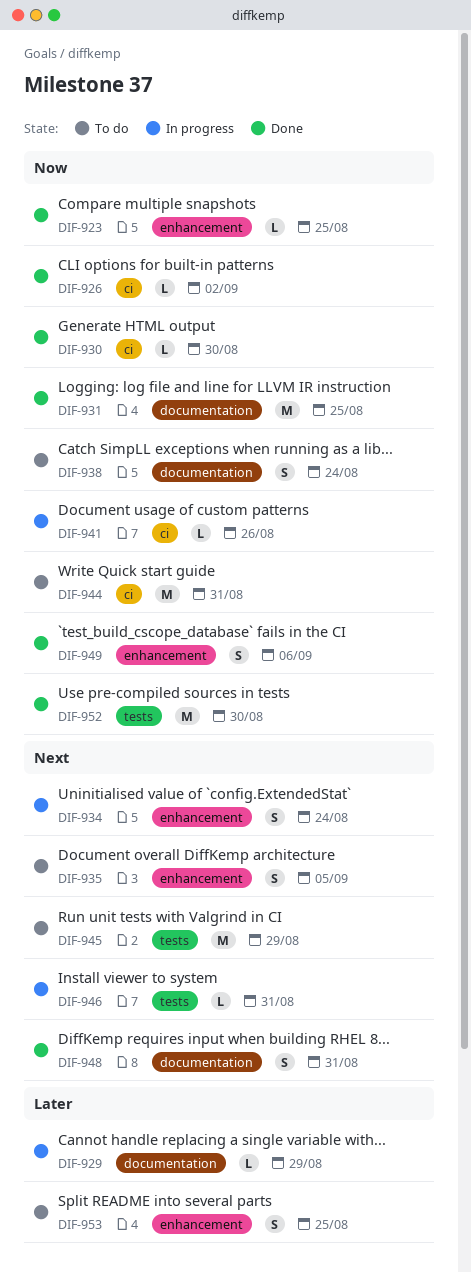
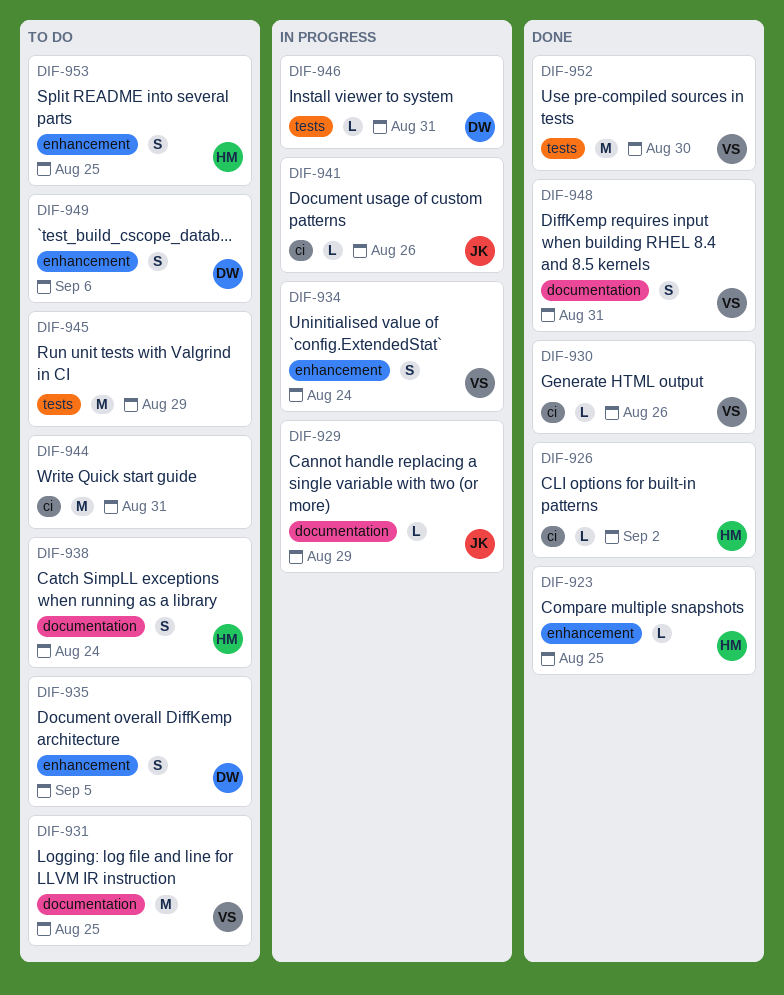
DIF-930, due: Aug 30 -> Aug 26
DIF-931, status: Done -> To do
DIF-949, status: Done -> To do

